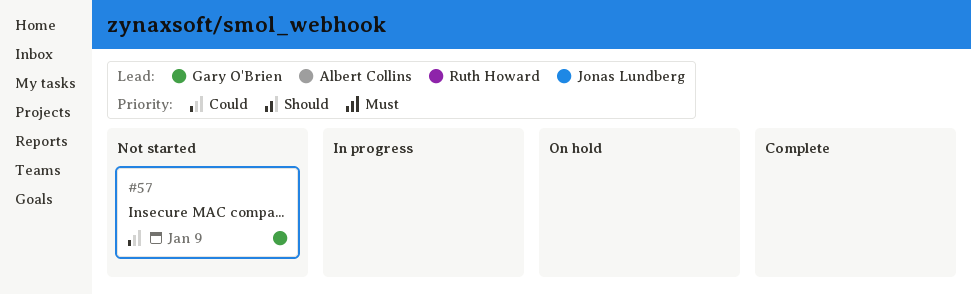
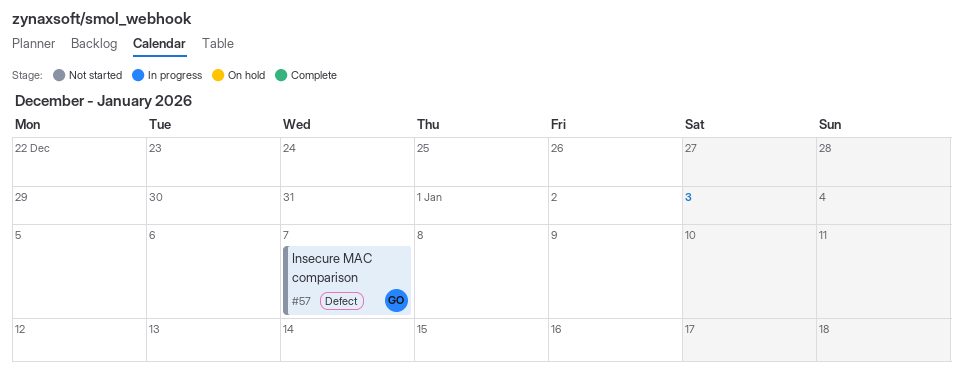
#57, due: Jan 9 -> Jan 7

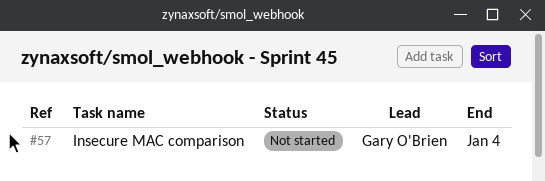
#57, due: Jan 7 -> Jan 4

